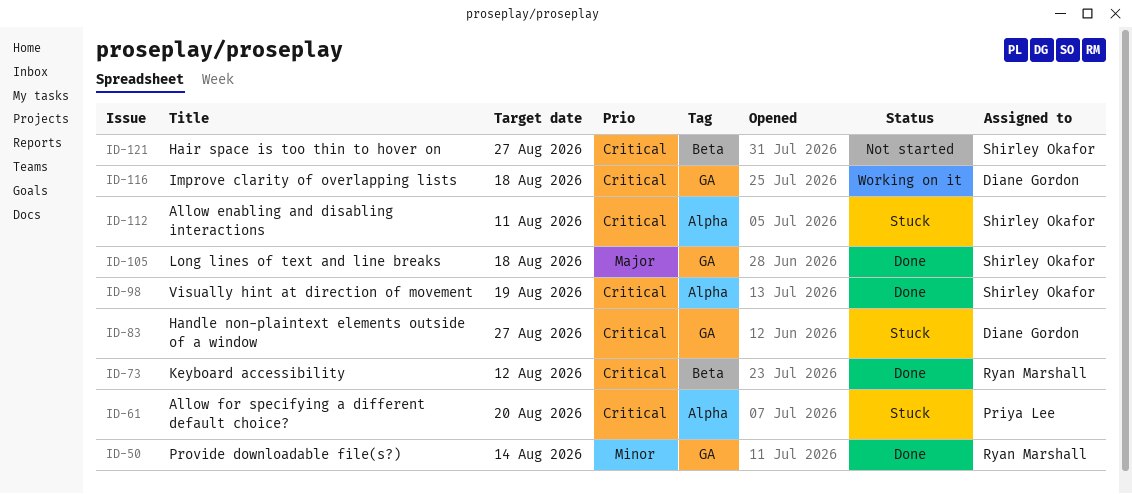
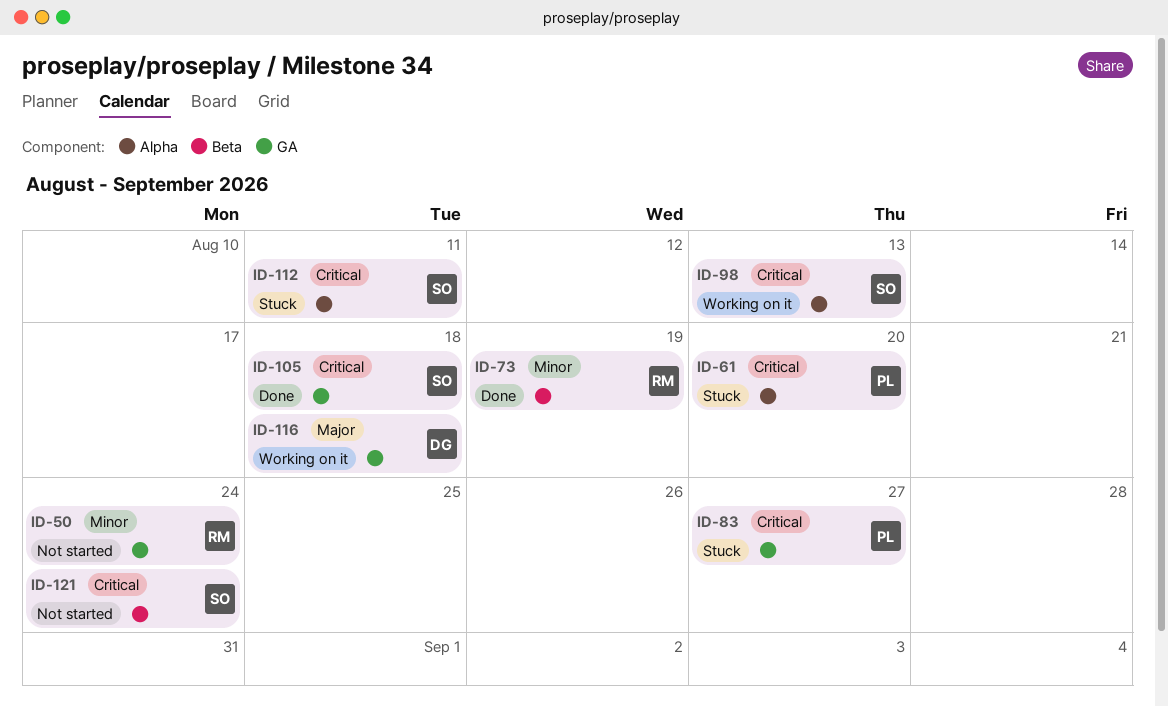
ID-50, status: Done -> Not started
ID-50, due: Aug 14 -> Aug 24
ID-73, priority: Critical -> Minor
ID-73, due: Aug 12 -> Aug 19
ID-83, owner: Diane Gordon -> Priya Lee
ID-98, status: Done -> Working on it
ID-98, due: Aug 19 -> Aug 13
ID-105, priority: Major -> Critical
ID-116, priority: Critical -> Major
ID-121, due: Aug 27 -> Aug 24

